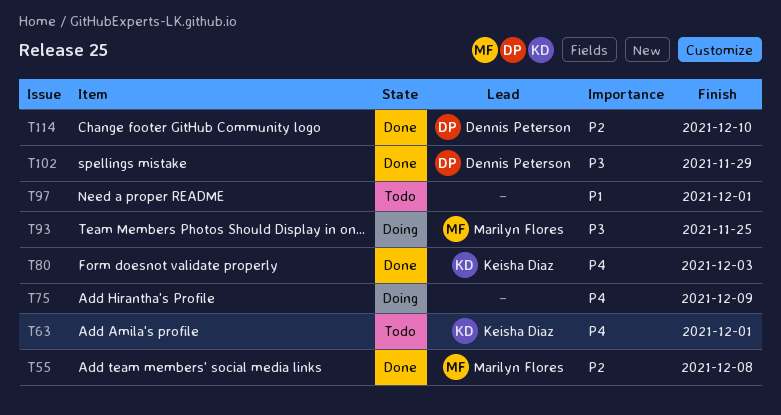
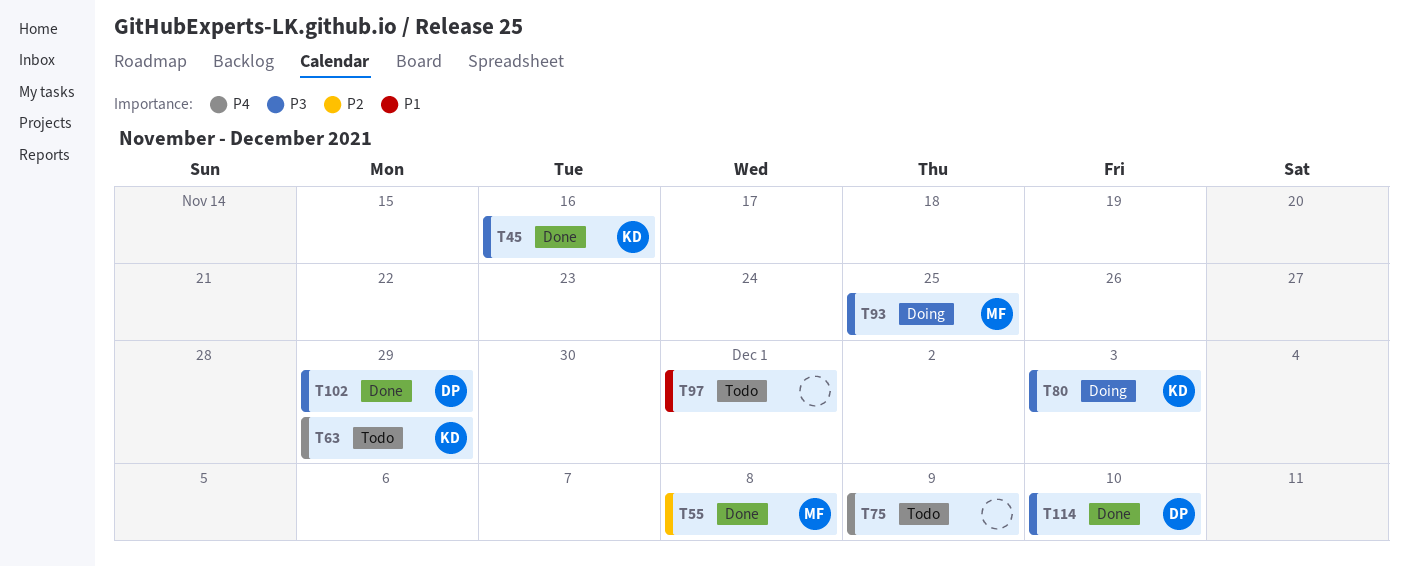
T45: none -> present
T63, due: Dec 1 -> Nov 29
T75, status: Doing -> Todo
T80, status: Done -> Doing
T80, priority: P4 -> P3
T114, priority: P2 -> P3

